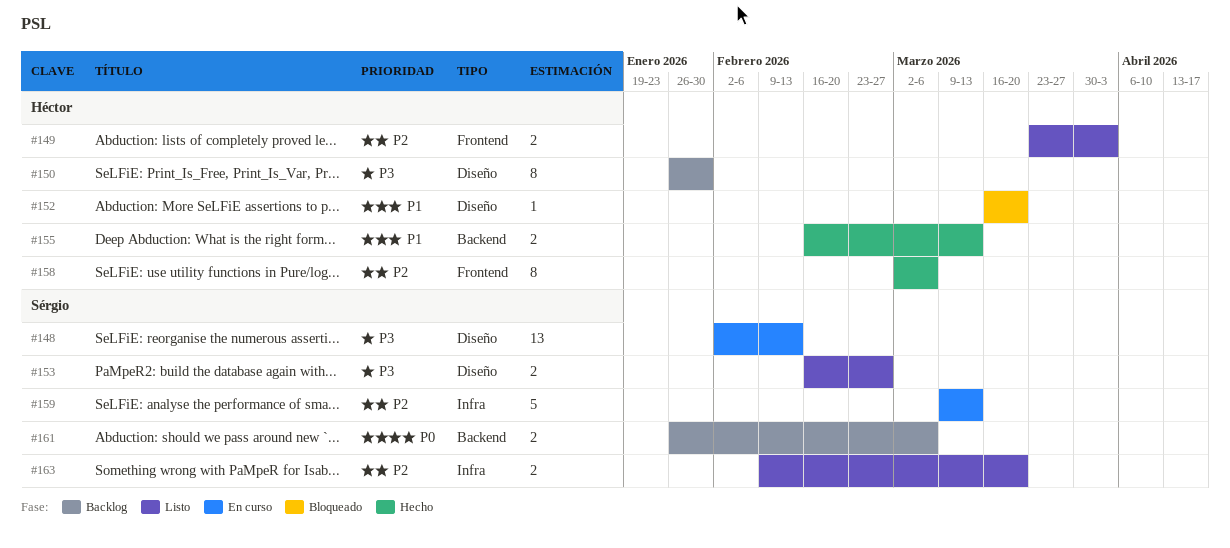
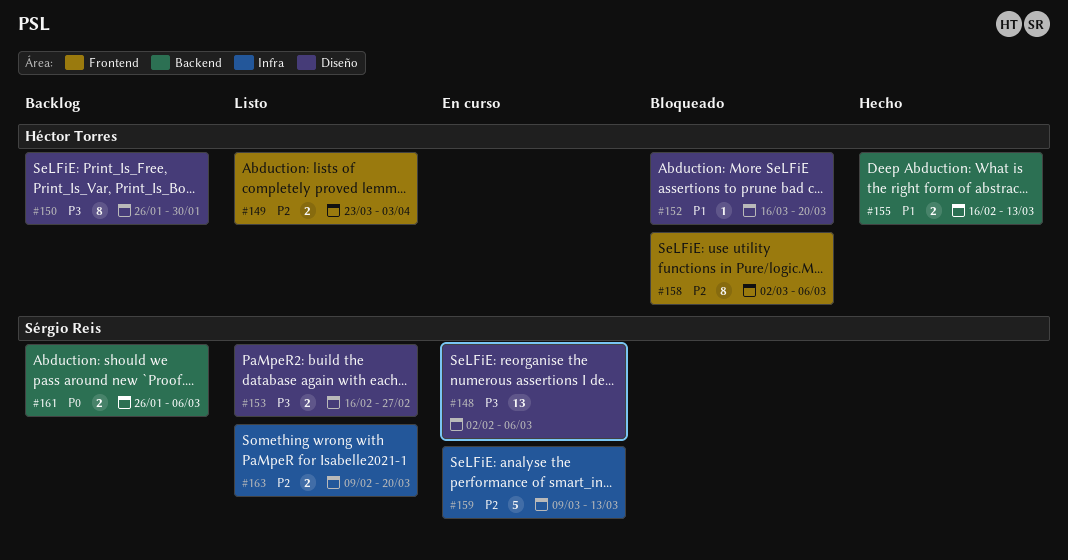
#148, due: Feb 13 -> Mar 6
#158, status: Hecho -> Bloqueado

